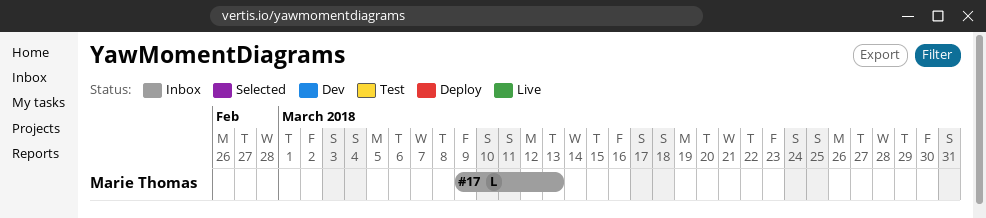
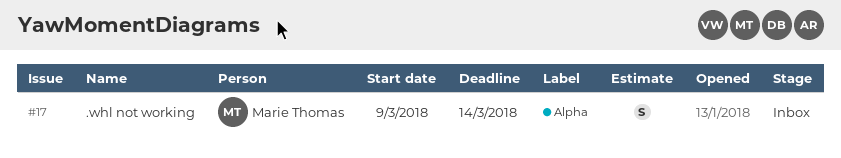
#17, estimate: L -> S
#17, due: Mar 13 -> Mar 14

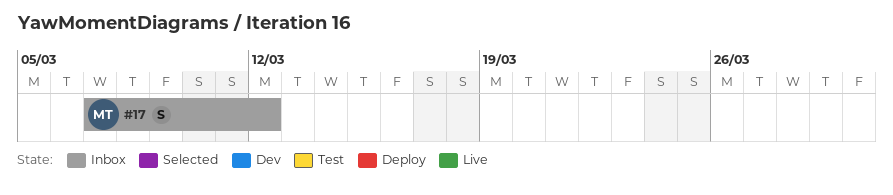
#17, start: Mar 9 -> Mar 7
#17, due: Mar 14 -> Mar 12

